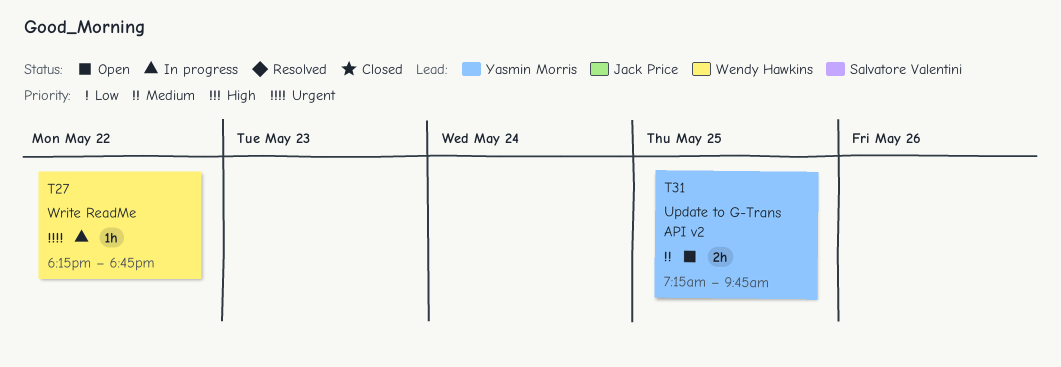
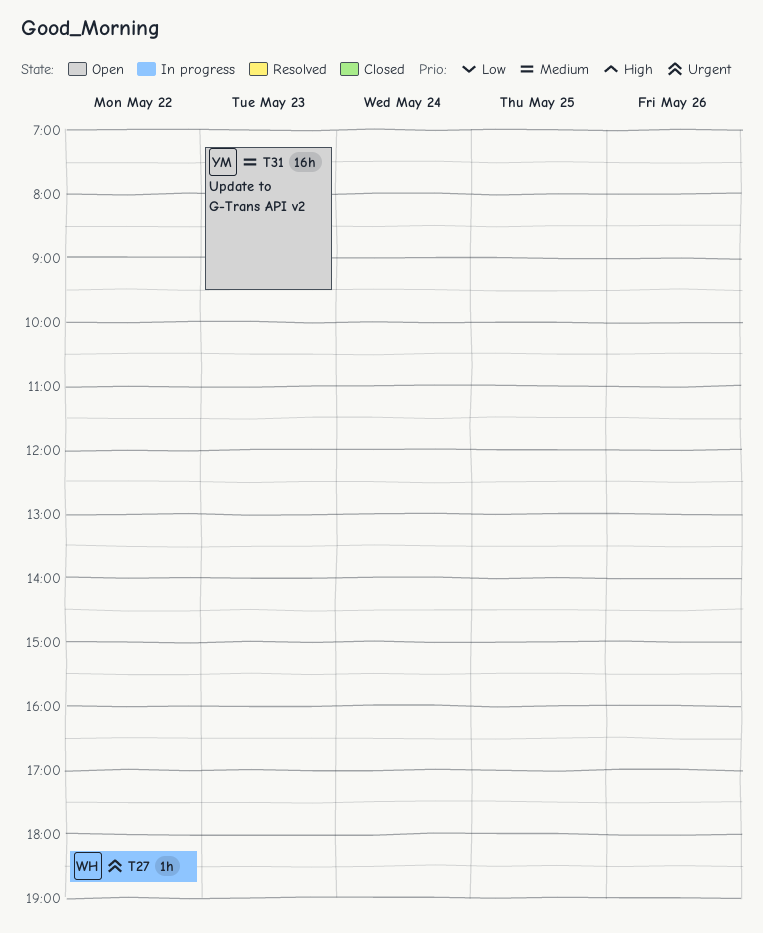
T31, estimate: 2h -> 16h
T31, day: May 25 -> May 23
T31, ends: 09:45 -> 09:30

